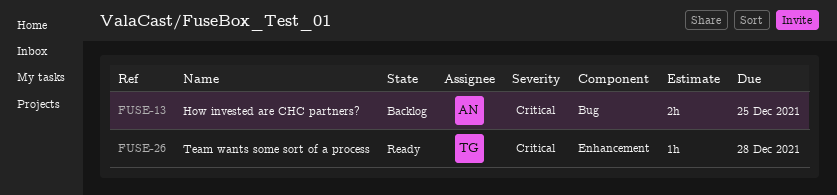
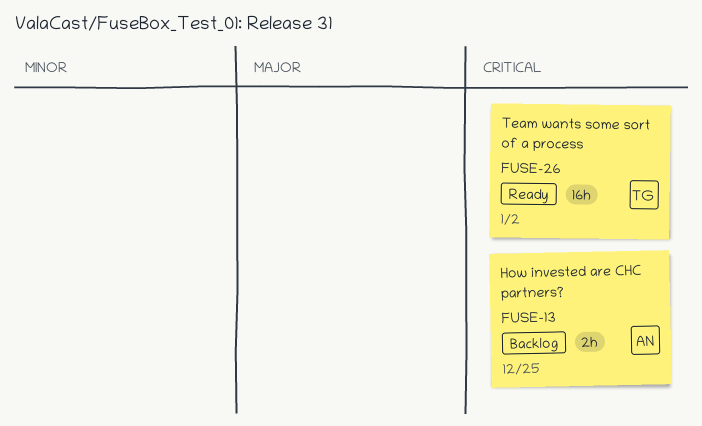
FUSE-26, estimate: 1h -> 16h
FUSE-26, due: Dec 28 -> Jan 2

